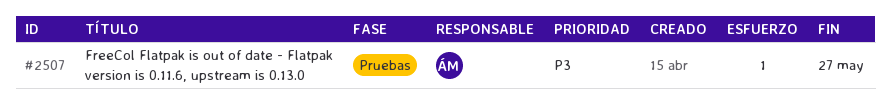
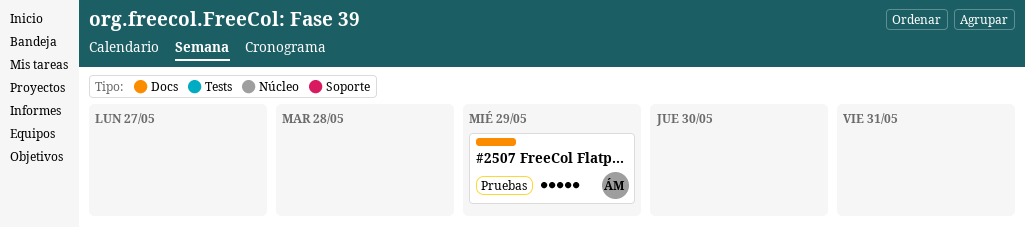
#2507, estimate: 1 -> 5
#2507, due: May 27 -> May 29

